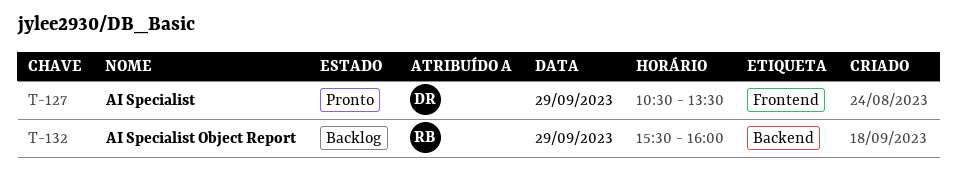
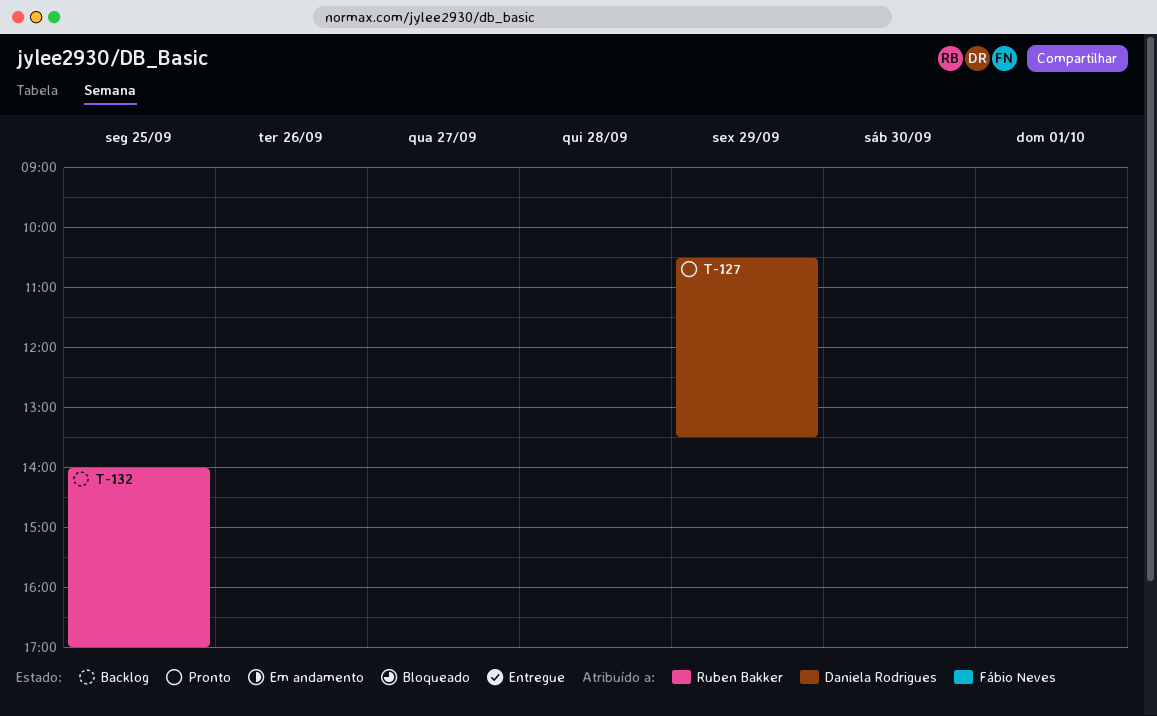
T-132, day: Sep 29 -> Sep 25
T-132, begins: 15:30 -> 14:00
T-132, ends: 16:00 -> 17:00

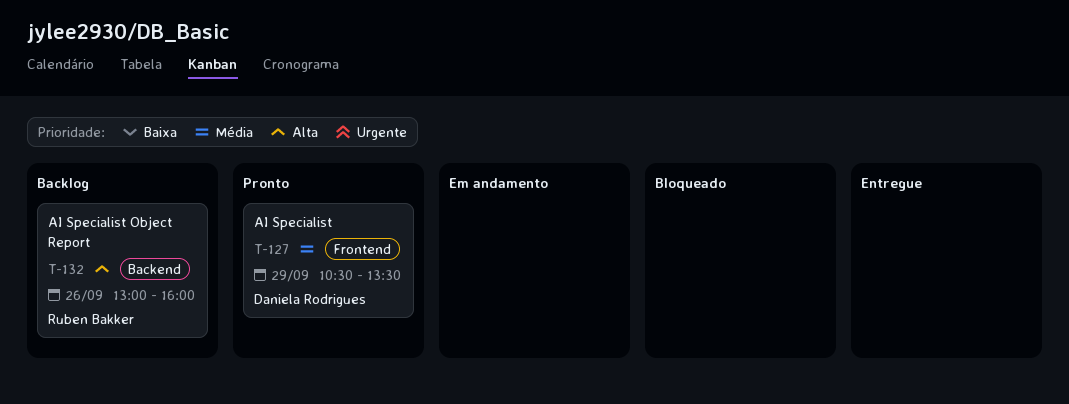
T-132, day: Sep 25 -> Sep 26
T-132, begins: 14:00 -> 13:00
T-132, ends: 17:00 -> 16:00

